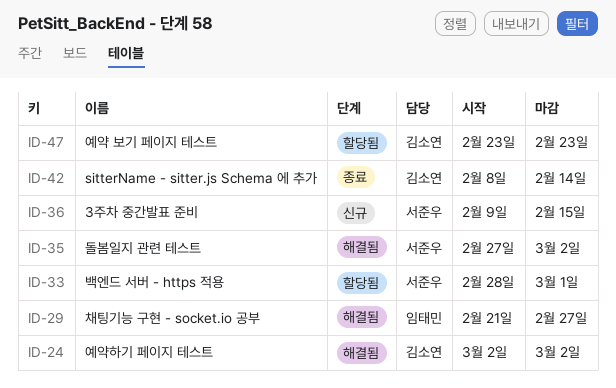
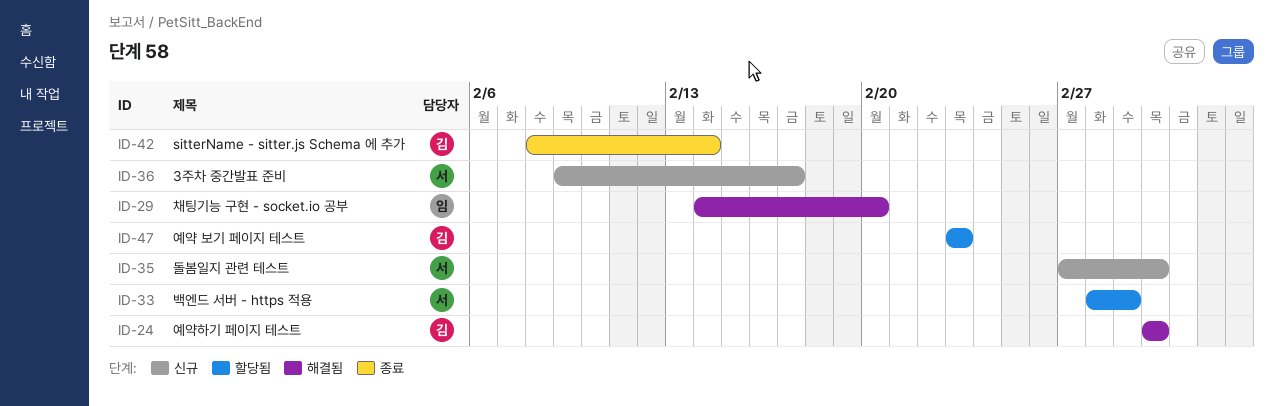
ID-29, start: Feb 21 -> Feb 14
ID-29, due: Feb 27 -> Feb 20
ID-35, status: 해결됨 -> 신규
ID-36, due: Feb 15 -> Feb 17

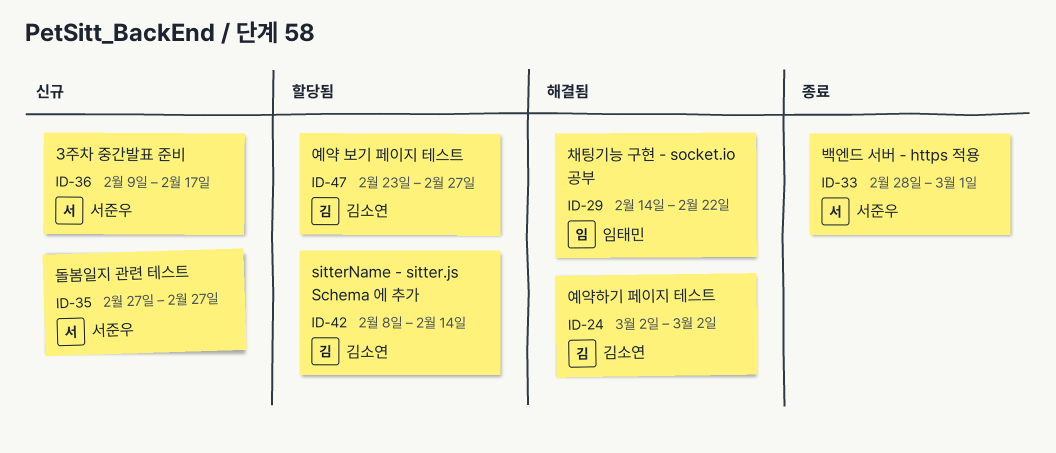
ID-29, due: Feb 20 -> Feb 22
ID-33, status: 할당됨 -> 종료
ID-35, due: Mar 2 -> Feb 27
ID-42, status: 종료 -> 할당됨
ID-47, due: Feb 23 -> Feb 27

